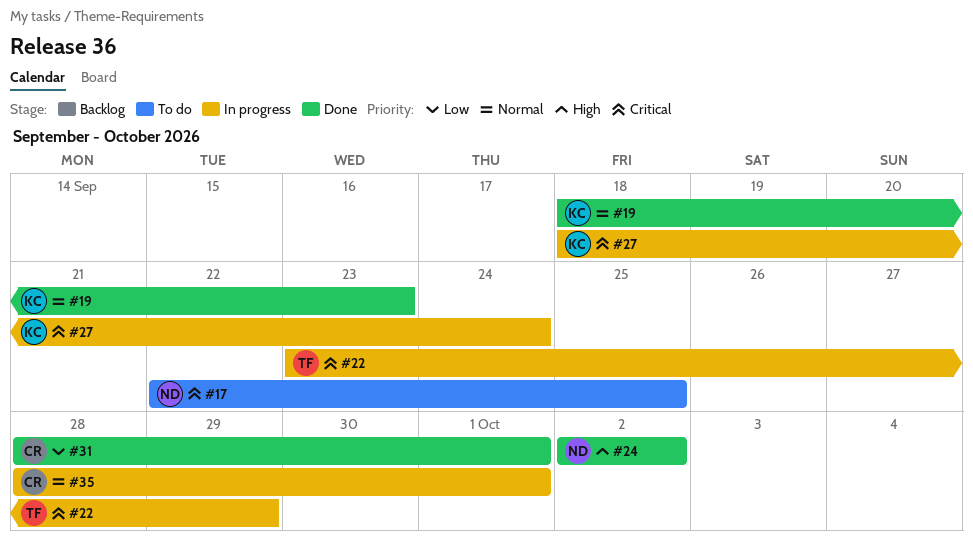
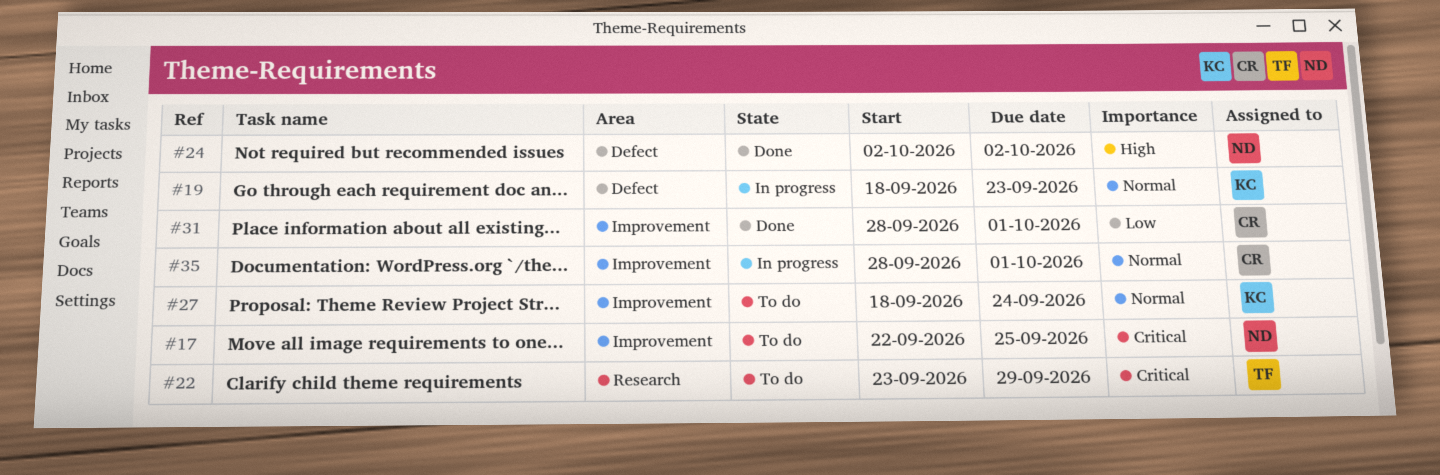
#19, status: Done -> In progress
#22, status: In progress -> To do
#27, status: In progress -> To do
#27, priority: Critical -> Normal

